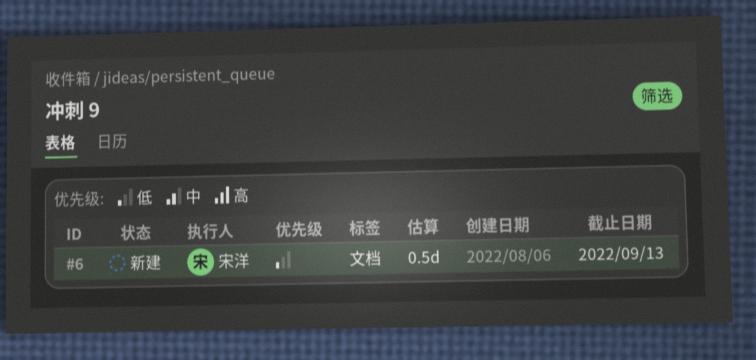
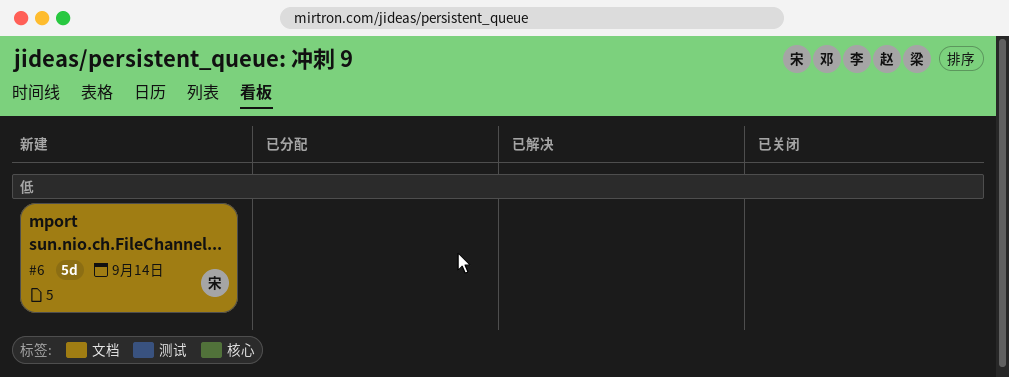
#6, estimate: 0.5d -> 5d
#6, due: Sep 13 -> Sep 14

